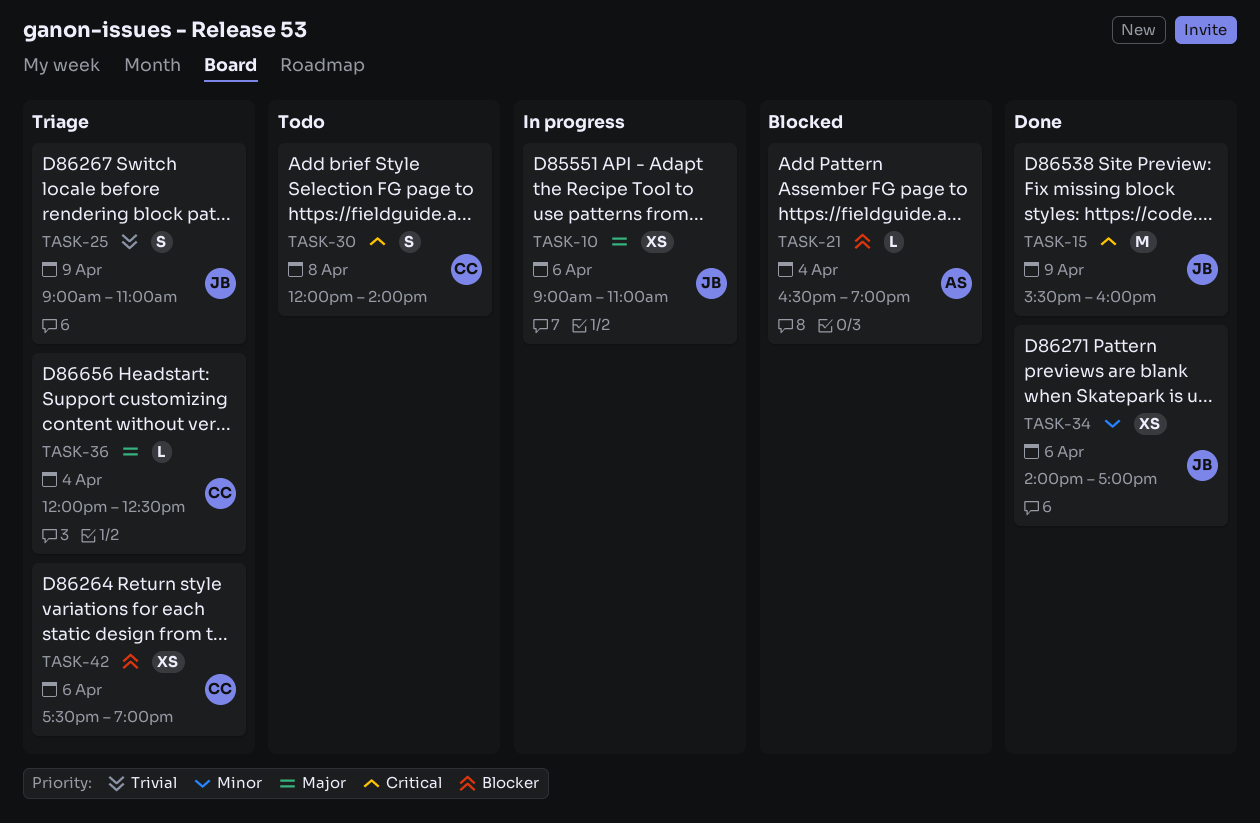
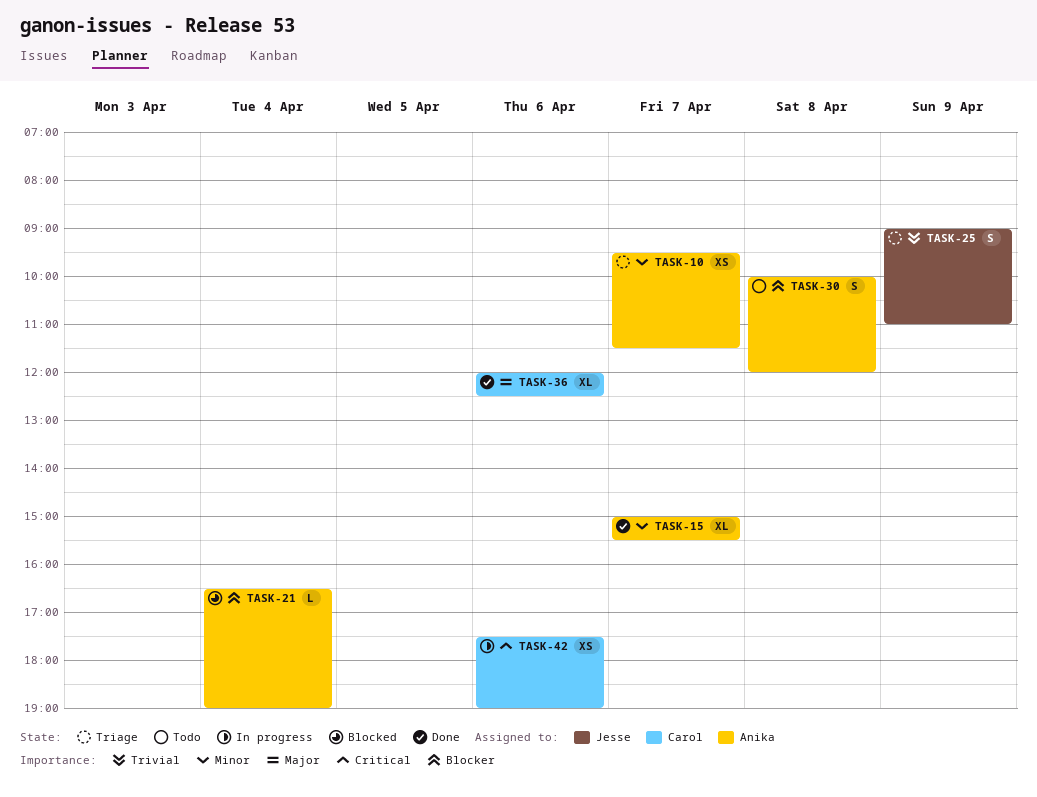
TASK-10, status: In progress -> Triage
TASK-10, owner: Jesse -> Anika
TASK-10, priority: Major -> Minor
TASK-10, day: Apr 6 -> Apr 7
TASK-10, begins: 09:00 -> 09:30
TASK-10, ends: 11:00 -> 11:30
TASK-15, owner: Jesse -> Anika
TASK-15, priority: Critical -> Minor
TASK-15, estimate: M -> XL
TASK-15, day: Apr 9 -> Apr 7
TASK-15, begins: 15:30 -> 15:00
TASK-15, ends: 16:00 -> 15:30
TASK-30, owner: Carol -> Anika
TASK-30, priority: Critical -> Blocker
TASK-30, begins: 12:00 -> 10:00
TASK-30, ends: 14:00 -> 12:00
TASK-34: present -> none
TASK-36, status: Triage -> Done
TASK-36, estimate: L -> XL
TASK-36, day: Apr 4 -> Apr 6
TASK-42, status: Triage -> In progress
TASK-42, priority: Blocker -> Critical

